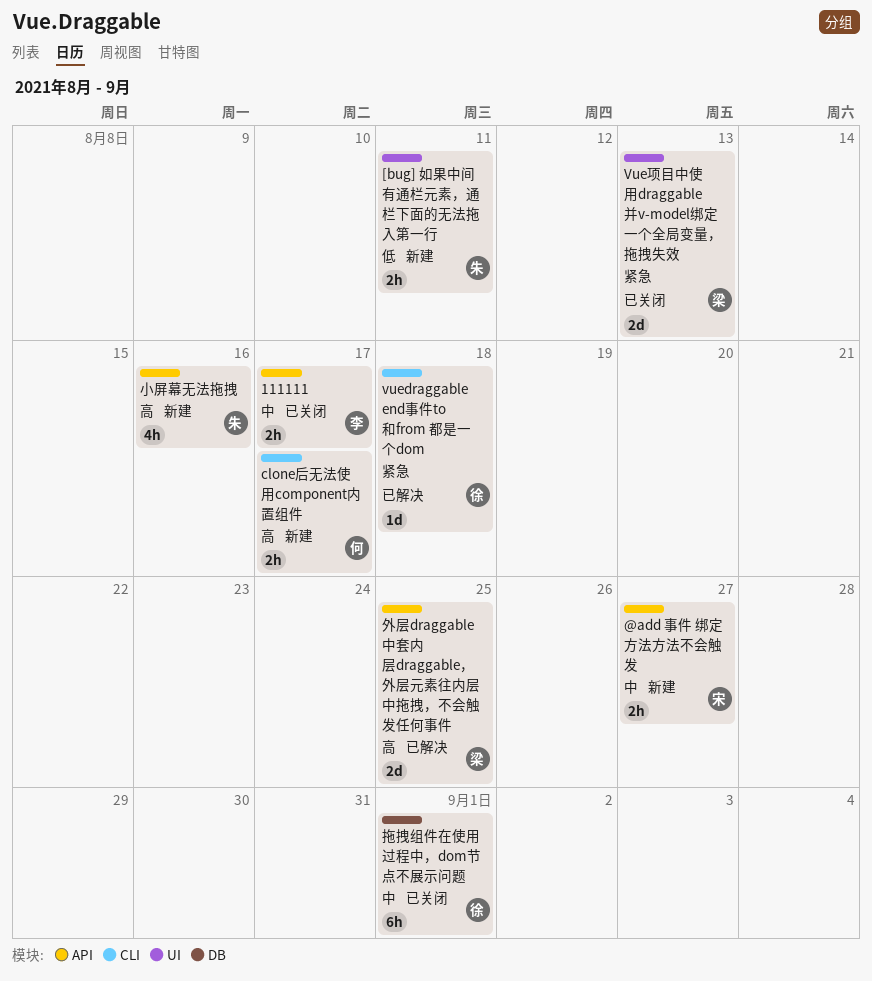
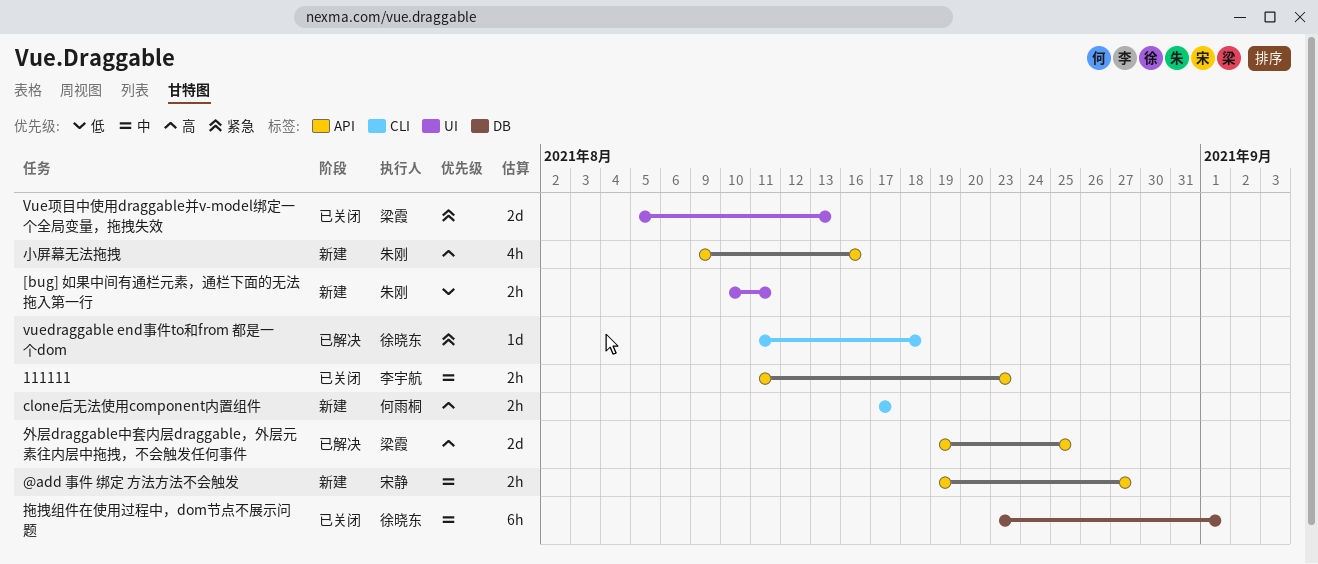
111111, due: Aug 17 -> Aug 23

